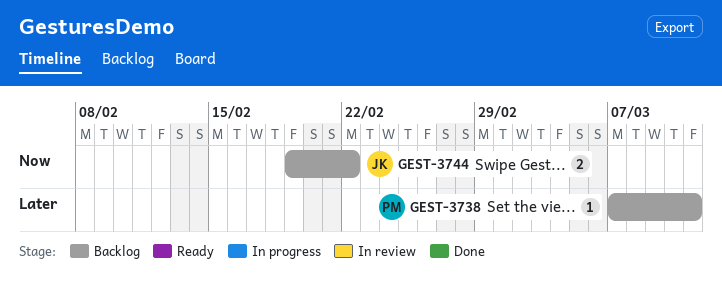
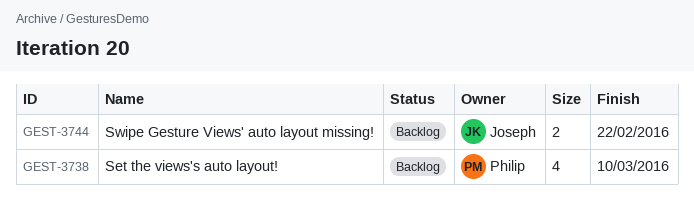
GEST-3738, estimate: 1 -> 4
GEST-3738, due: Mar 11 -> Mar 10

